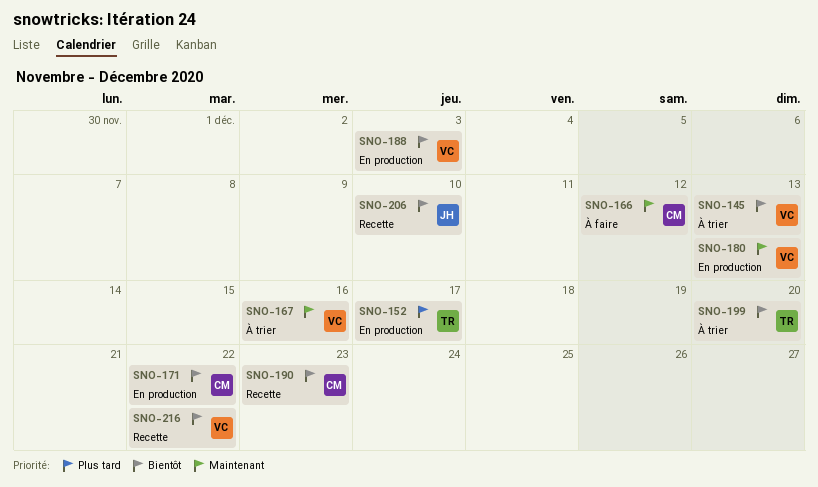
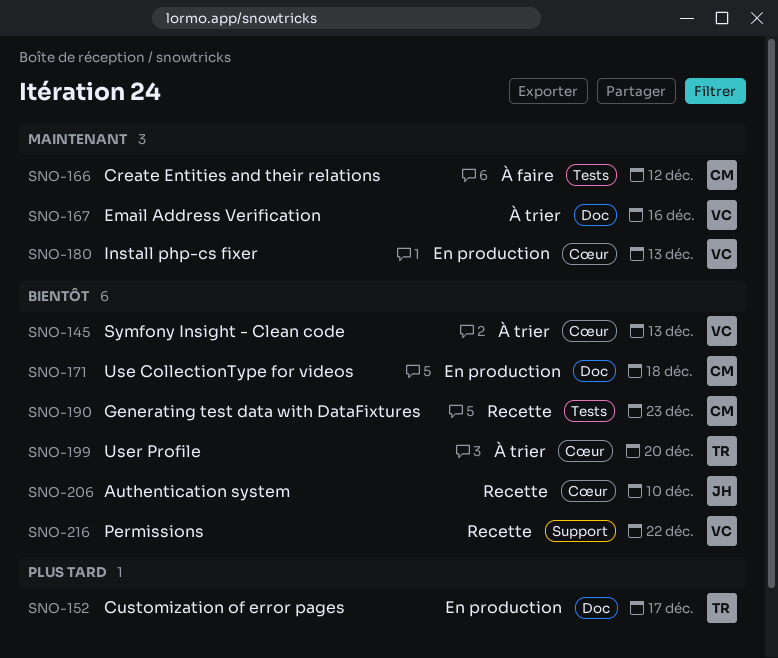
SNO-171, due: Dec 22 -> Dec 18
SNO-188: present -> none

